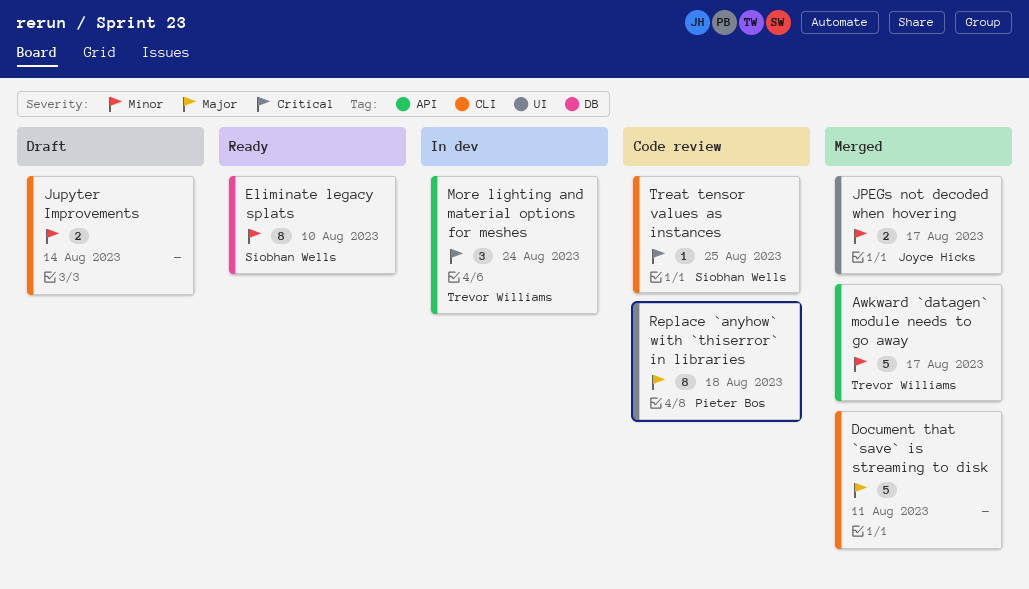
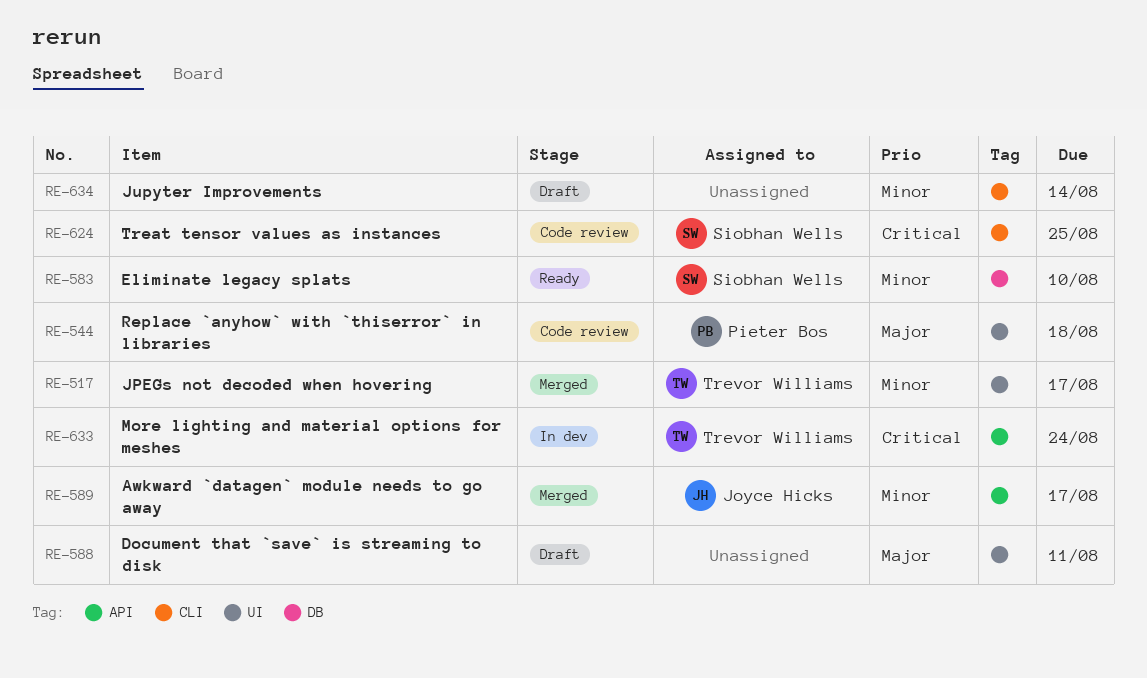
Awkward `datagen` module needs to go away, owner: Trevor Williams -> Joyce Hicks
Document that `save` is streaming to disk, status: Merged -> Draft
Document that `save` is streaming to disk, label: CLI -> UI
JPEGs not decoded when hovering, owner: Joyce Hicks -> Trevor Williams

